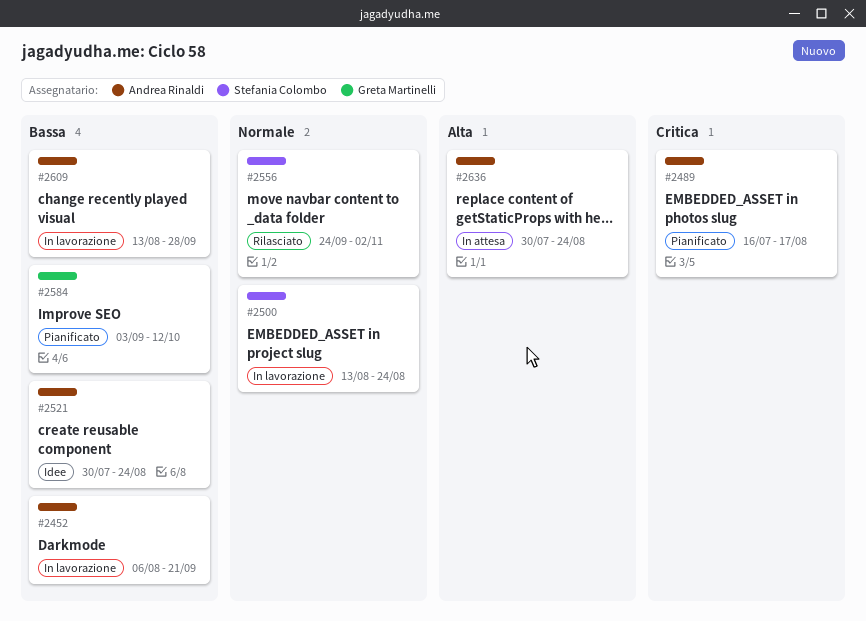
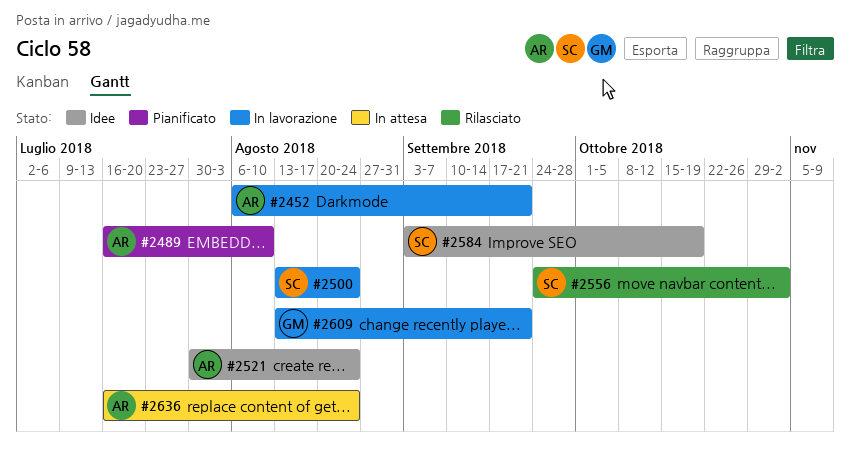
#2489, due: Aug 17 -> Aug 10
#2584, status: Pianificato -> Idee
#2584, owner: Greta Martinelli -> Stefania Colombo
#2584, due: Oct 12 -> Oct 19
#2609, owner: Andrea Rinaldi -> Greta Martinelli
#2609, due: Sep 28 -> Sep 21
#2636, start: Jul 30 -> Jul 16

